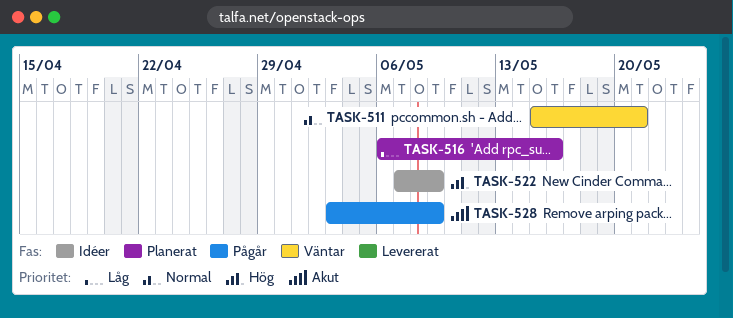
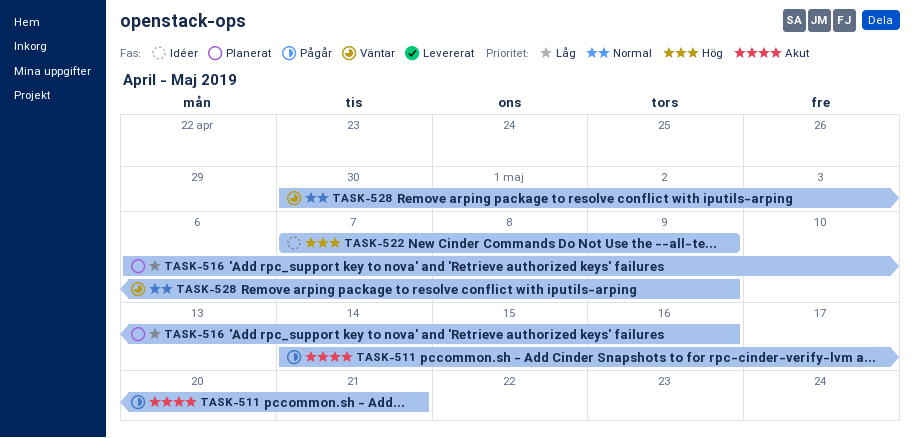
TASK-511, status: Väntar -> Pågår
TASK-511, priority: Normal -> Akut
TASK-511, start: May 15 -> May 14
TASK-528, status: Pågår -> Väntar
TASK-528, priority: Akut -> Normal
TASK-528, start: May 3 -> Apr 30

